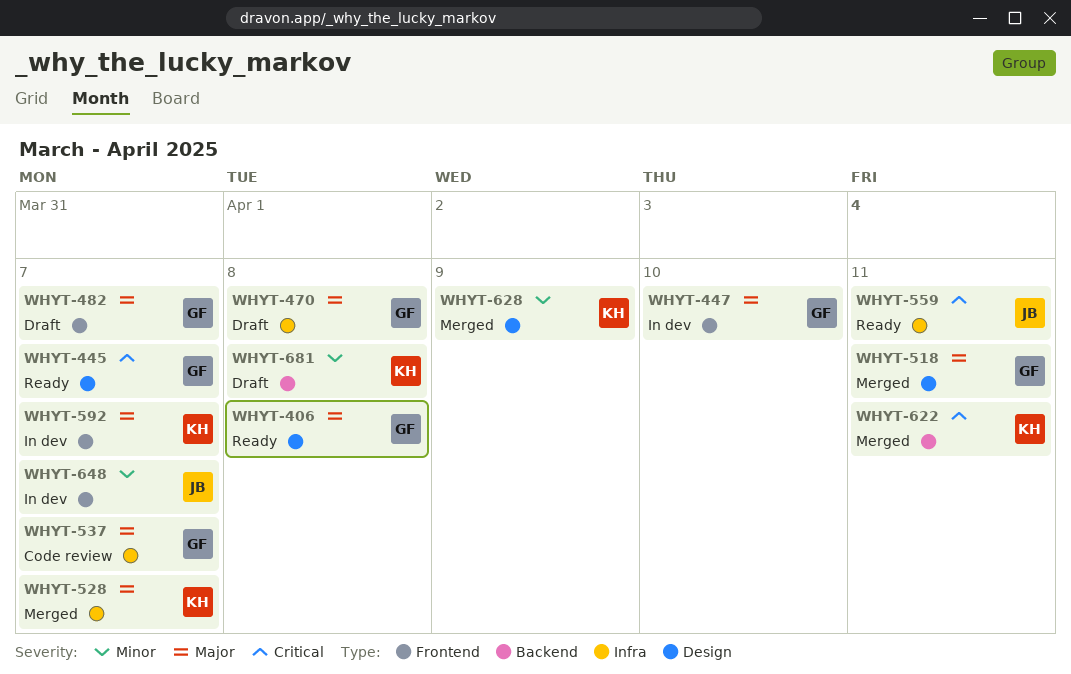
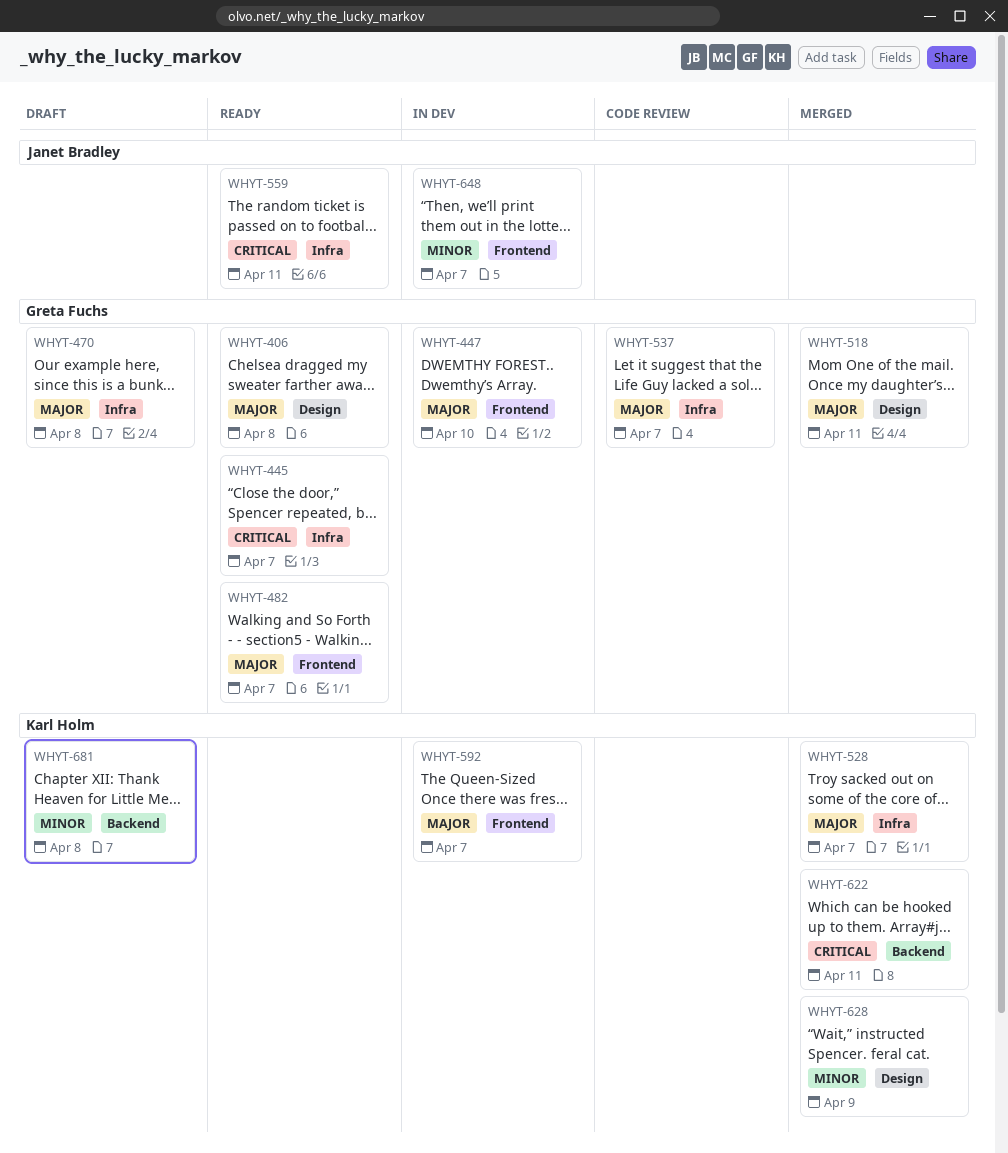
WHYT-445, label: Design -> Infra
WHYT-482, status: Draft -> Ready

